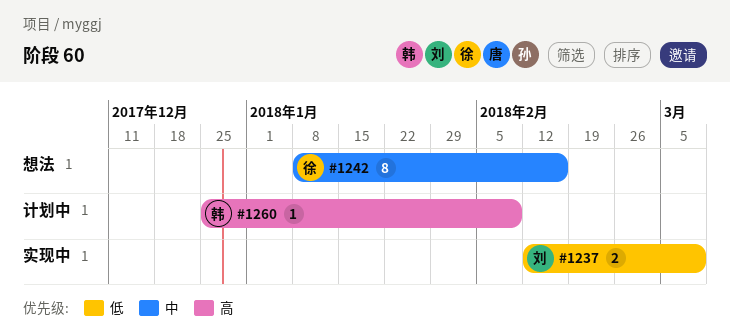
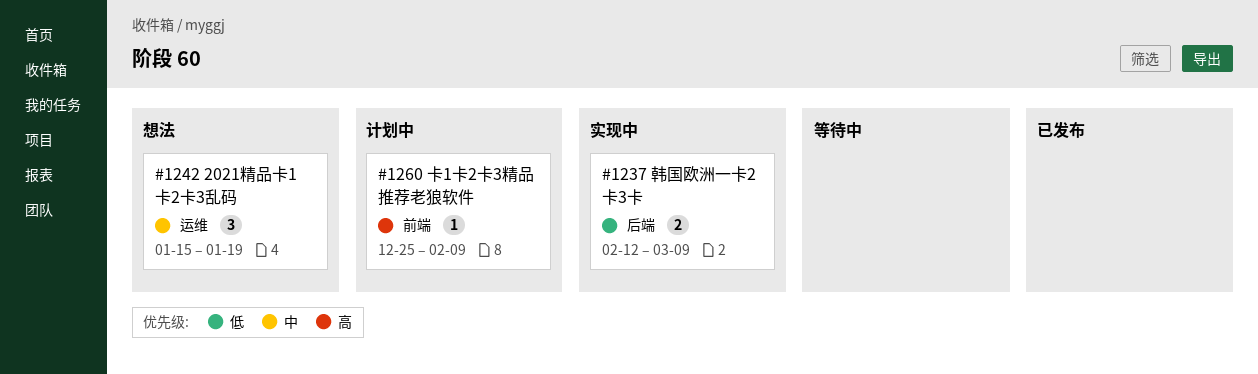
#1242, estimate: 8 -> 3
#1242, start: Jan 8 -> Jan 15
#1242, due: Feb 16 -> Jan 19

